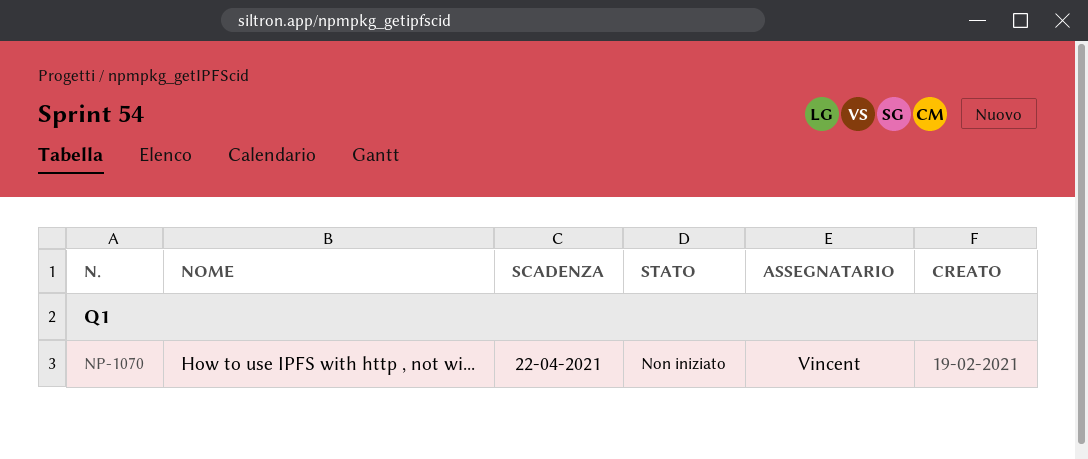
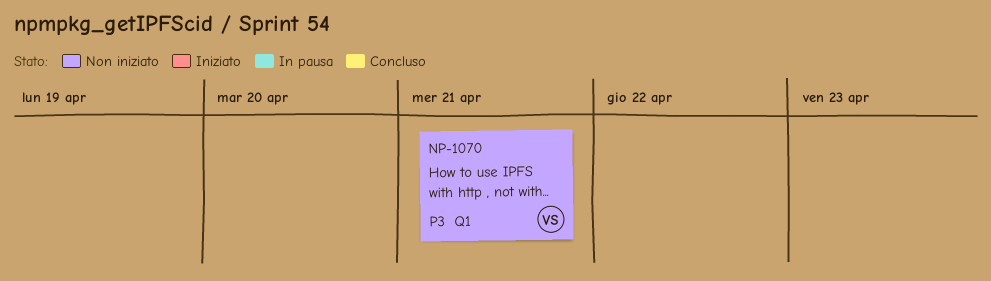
NP-1070, due: Apr 22 -> Apr 21

